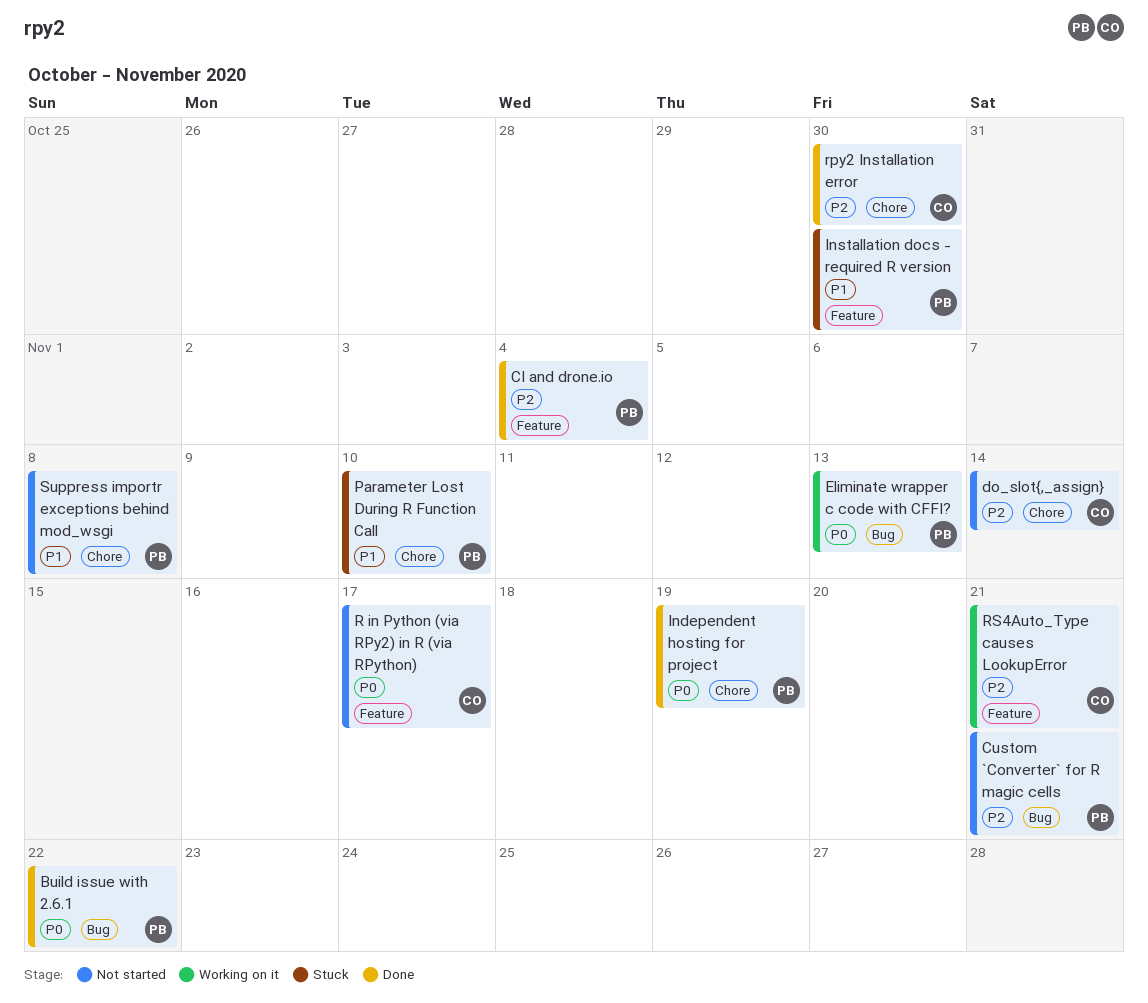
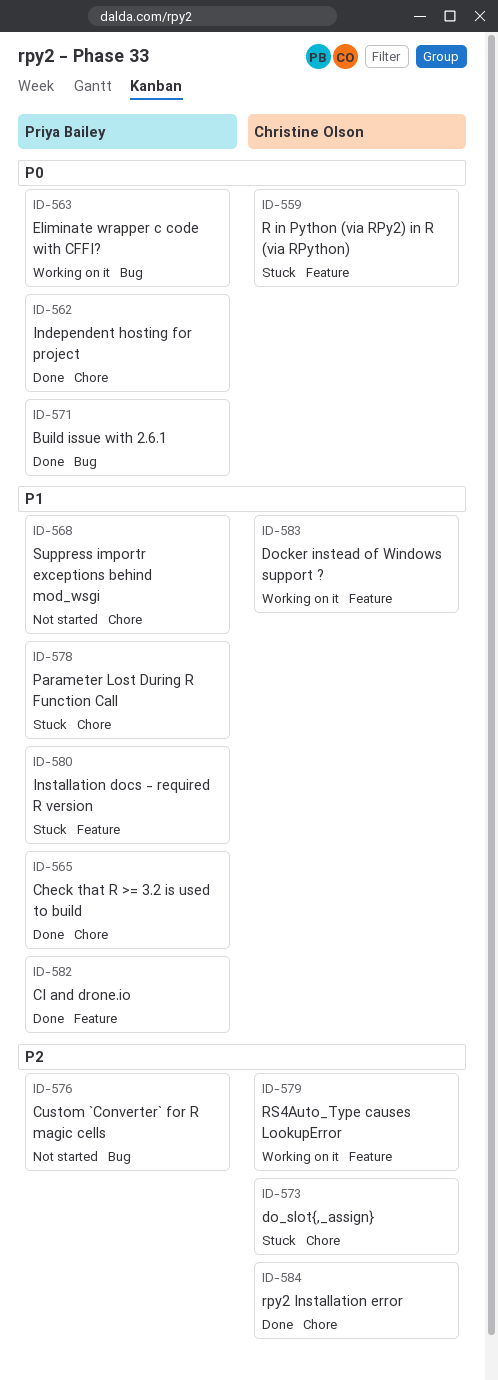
Check that R >= 3.2 is used to build: none -> present
CI and drone.io, priority: P2 -> P1
do_slot{,_assign}, status: Not started -> Stuck
Docker instead of Windows support ?: none -> present
R in Python (via RPy2) in R (via RPython), status: Not started -> Stuck

